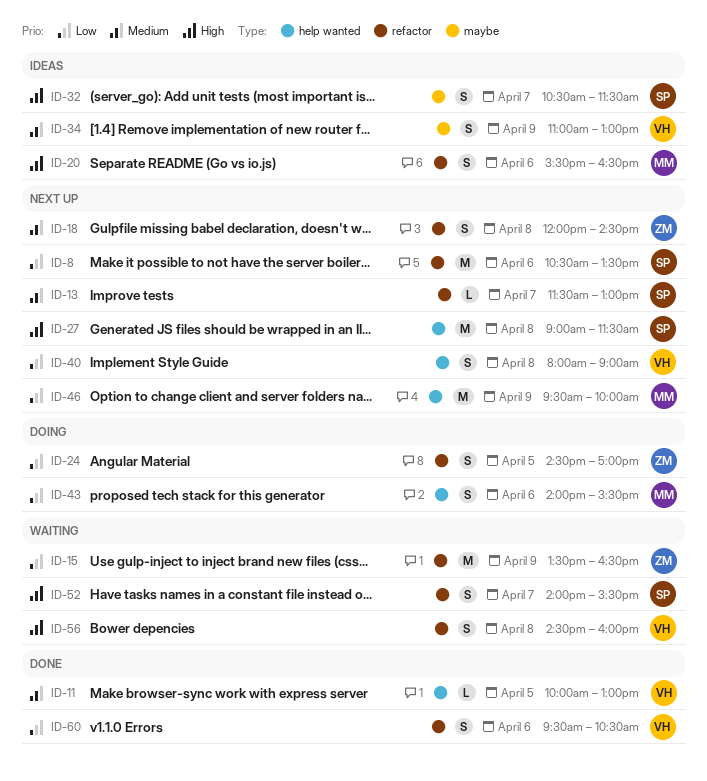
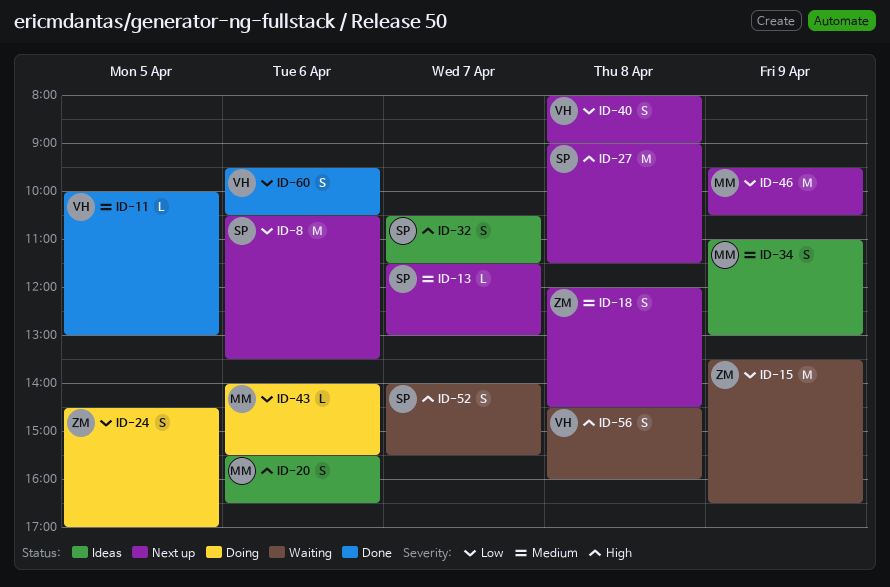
ID-34, owner: VH -> MM
ID-43, estimate: S -> L
ID-46, ends: 10:00 -> 10:30

